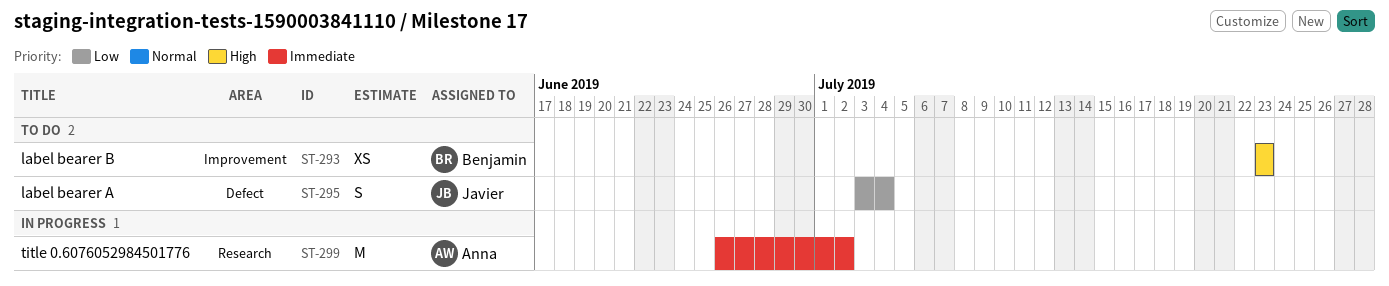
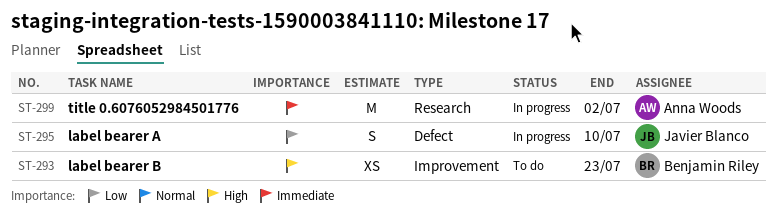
ST-295, status: To do -> In progress
ST-295, due: Jul 4 -> Jul 10

